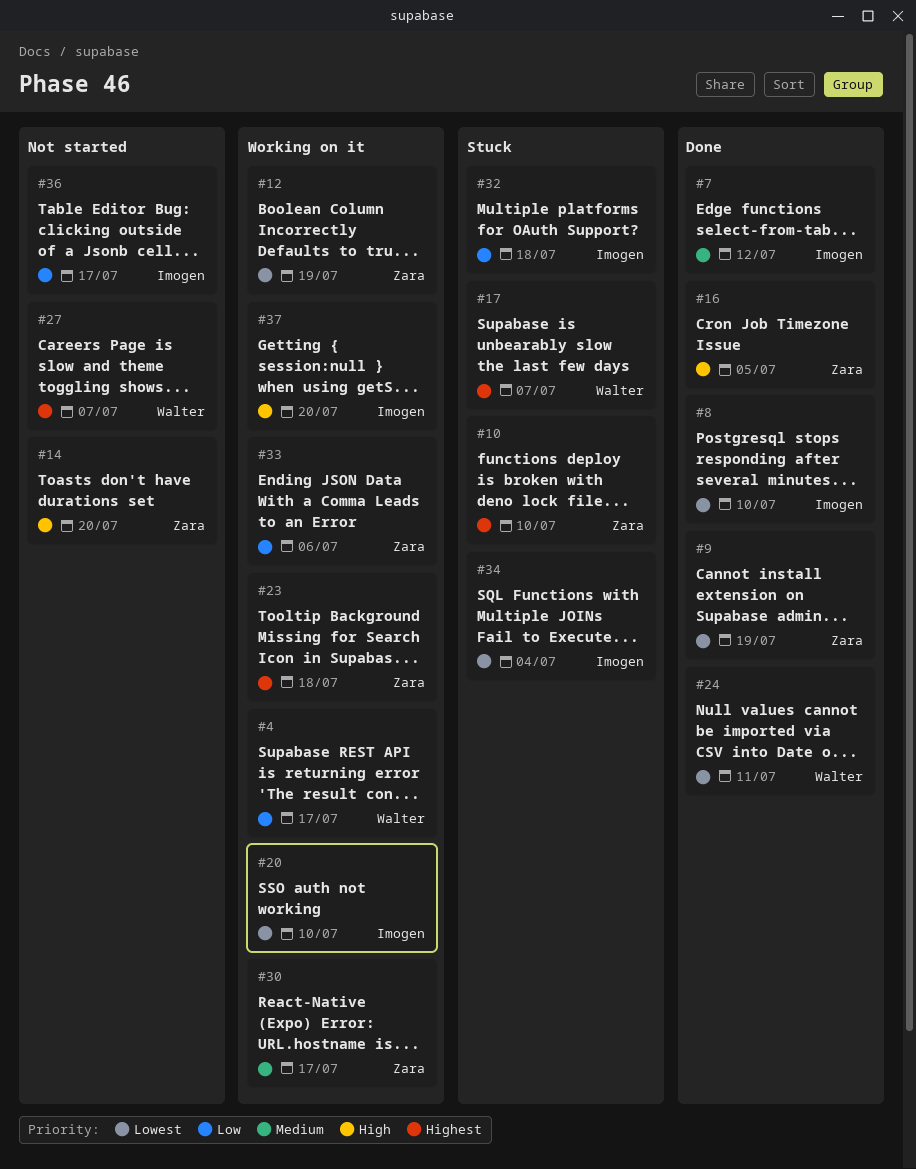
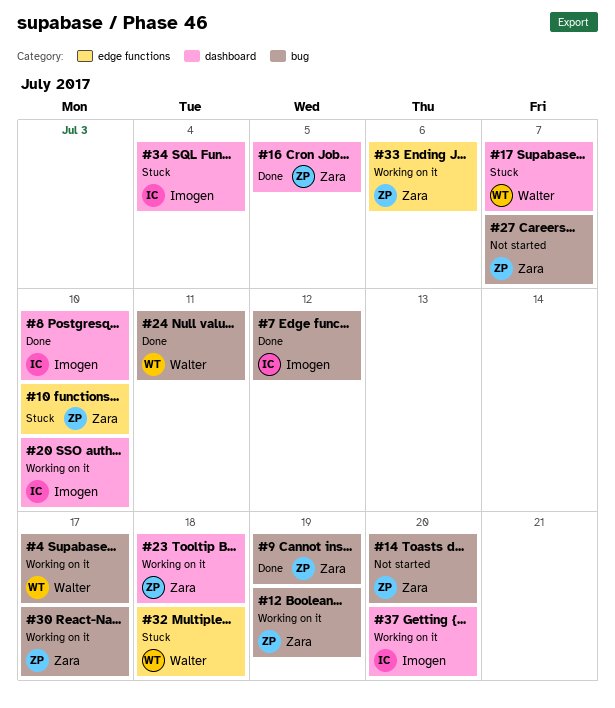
#27, owner: Walter -> Zara
#32, owner: Imogen -> Walter
#36: present -> none

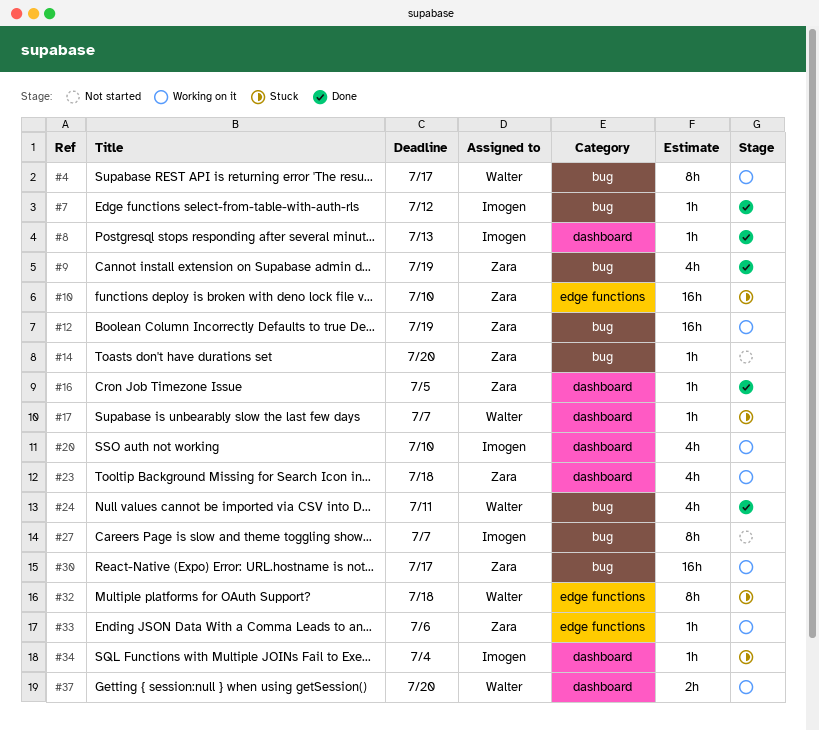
#8, due: Jul 10 -> Jul 13
#27, owner: Zara -> Imogen
#37, owner: Imogen -> Walter

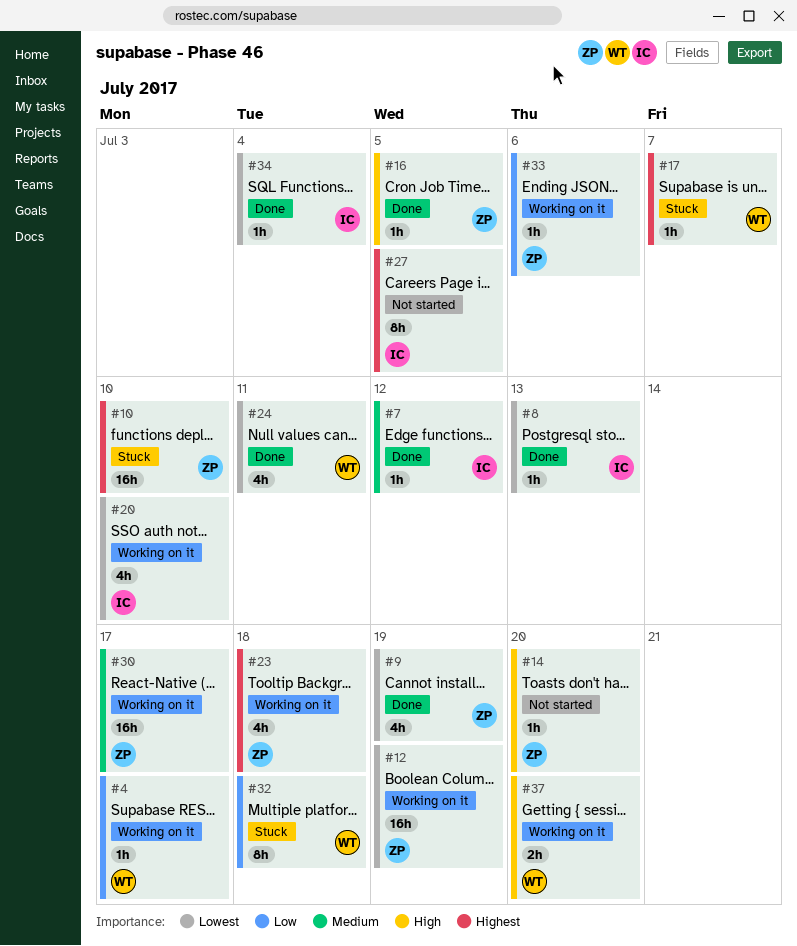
#4, estimate: 8h -> 1h
#27, due: Jul 7 -> Jul 5
#34, status: Stuck -> Done

